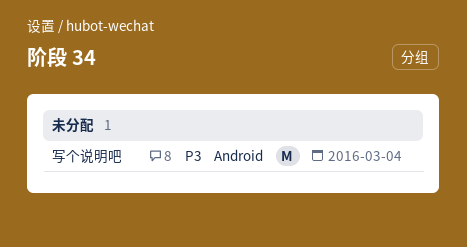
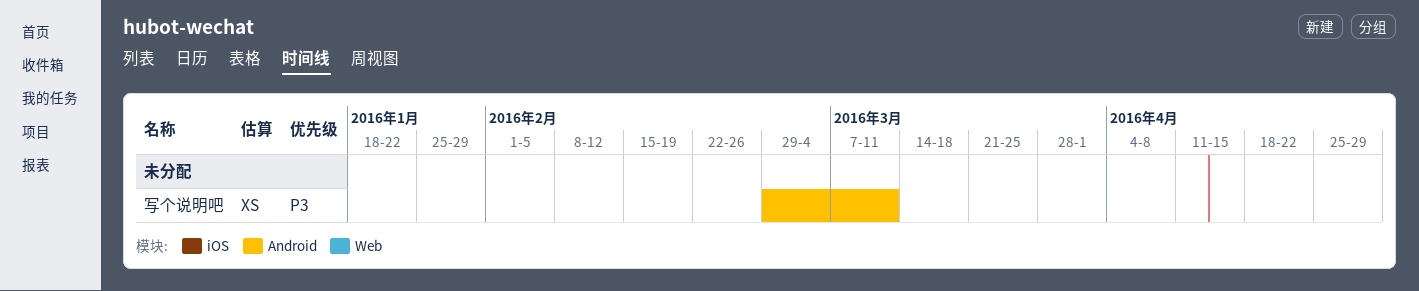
写个说明吧, estimate: M -> XS
写个说明吧, due: Mar 4 -> Mar 11

